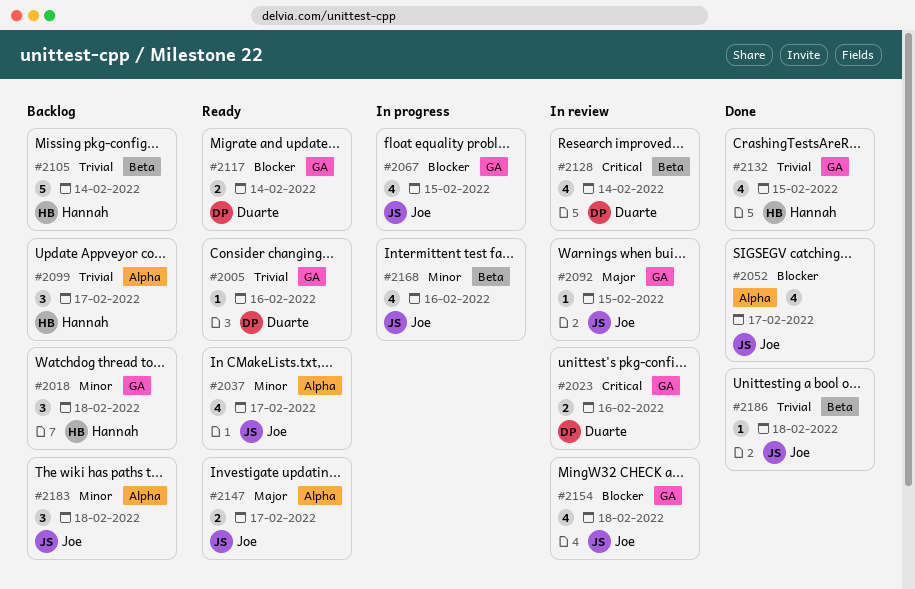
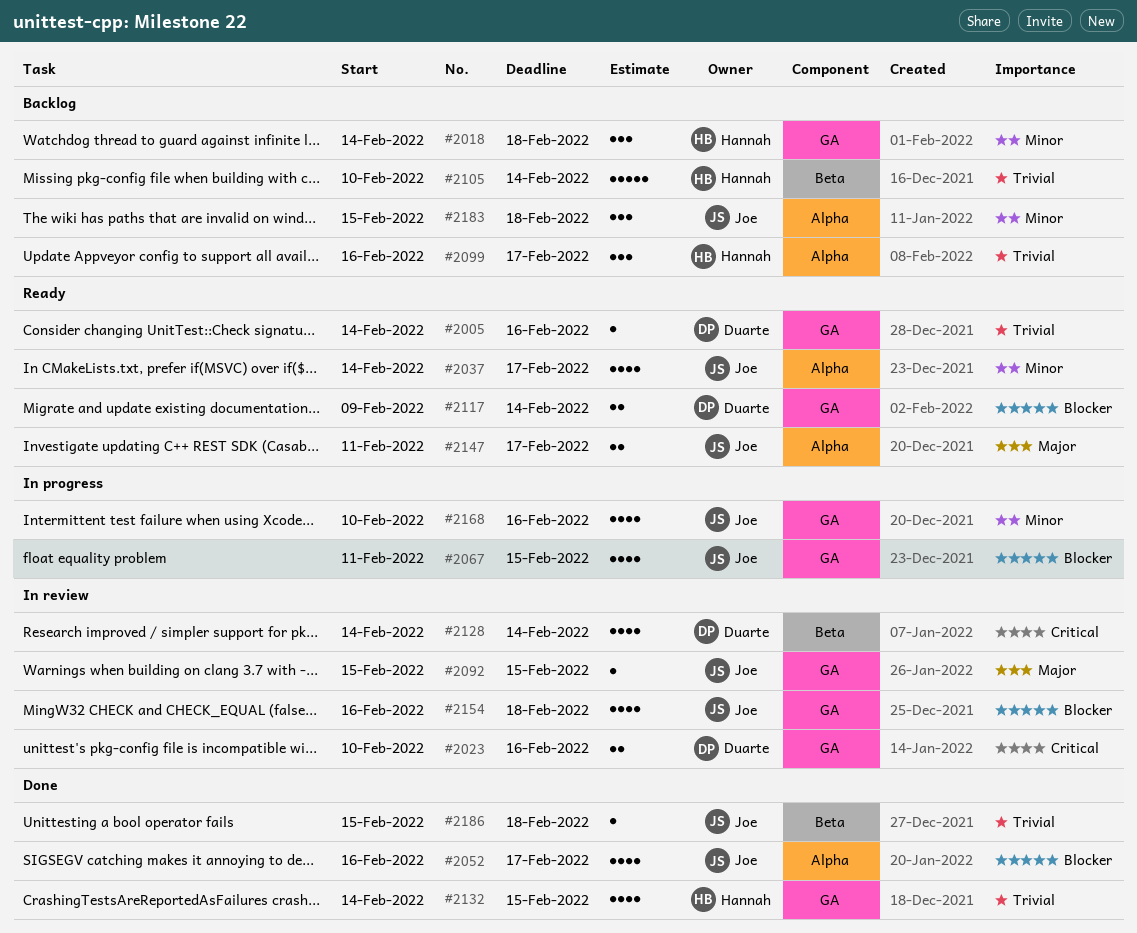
#2168, label: Beta -> GA

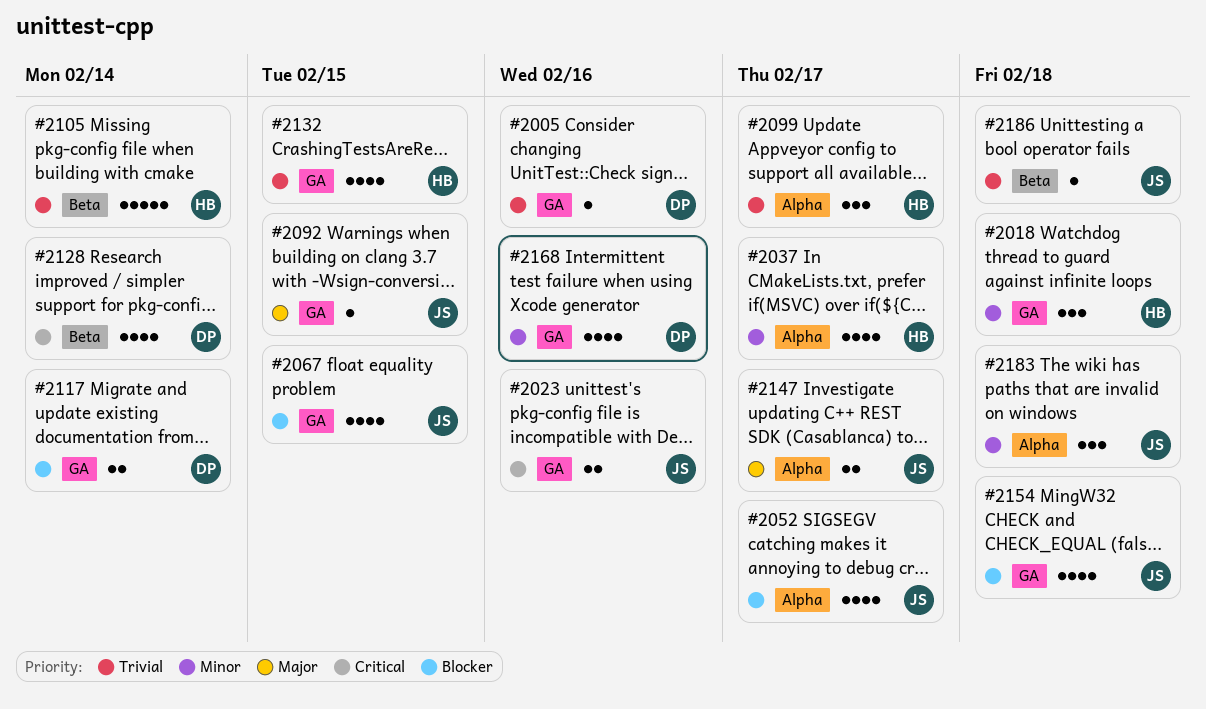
#2023, owner: Duarte -> Joe
#2037, owner: Joe -> Hannah
#2168, owner: Joe -> Duarte

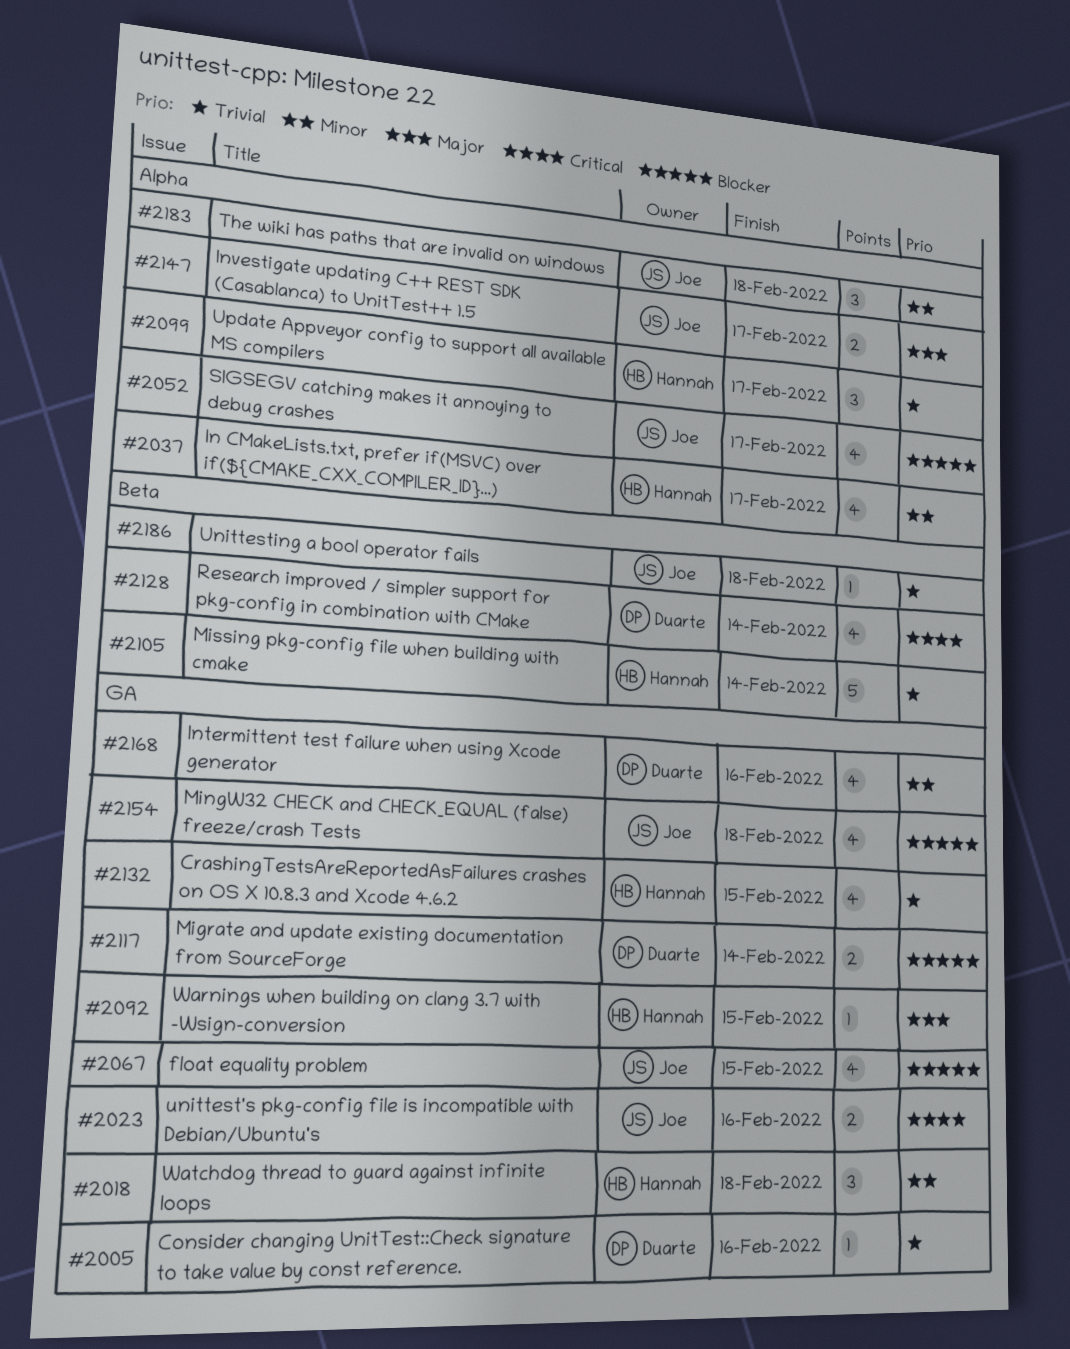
#2092, owner: Joe -> Hannah

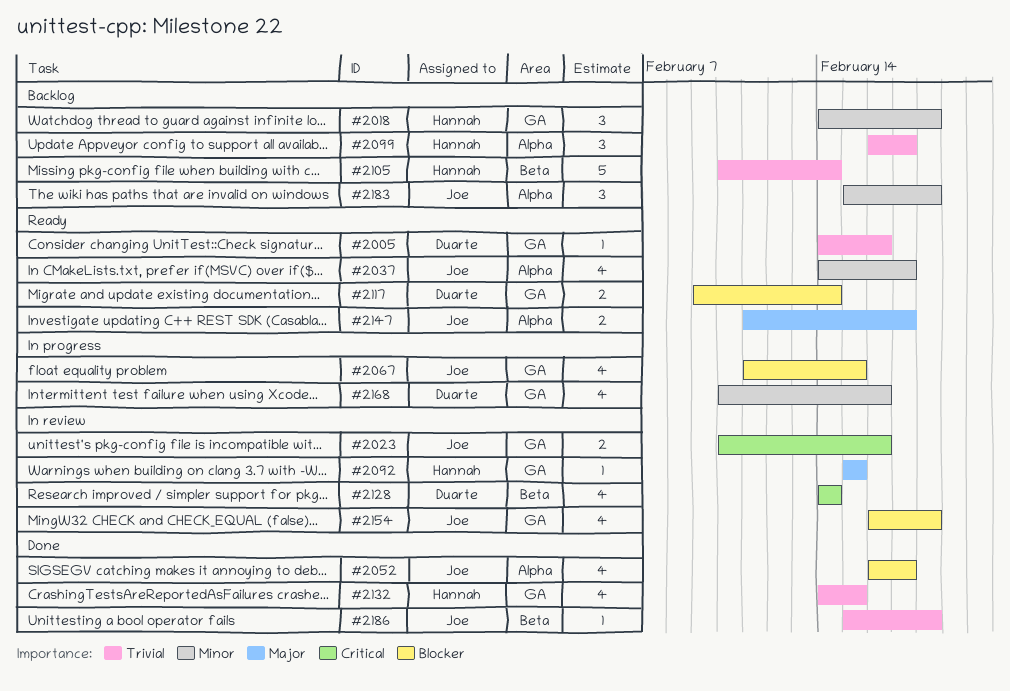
#2037, owner: Hannah -> Joe

